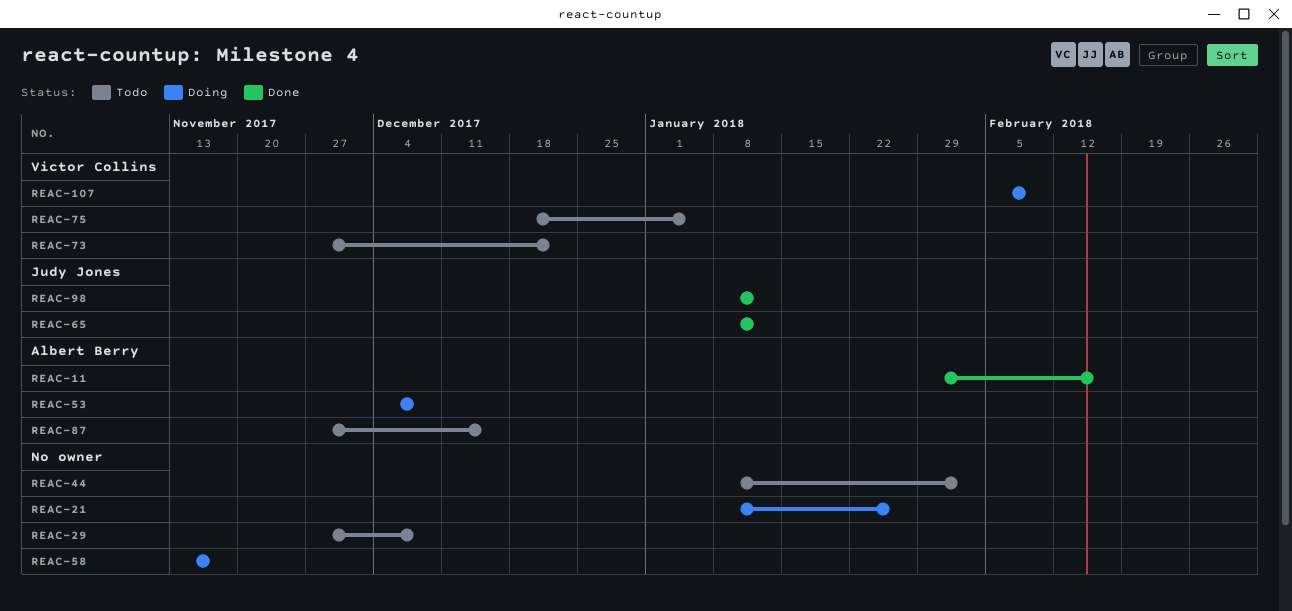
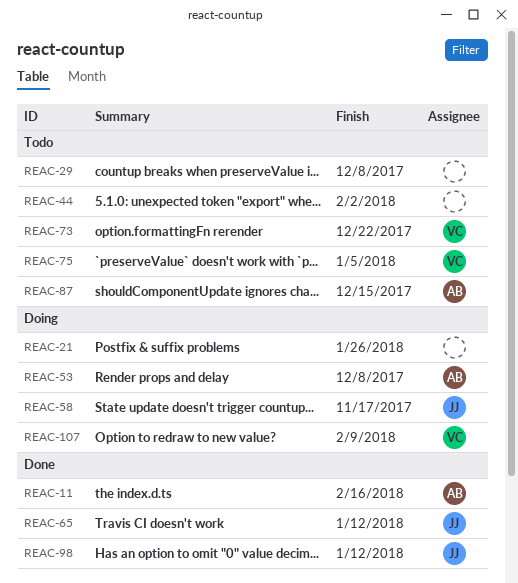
REAC-58, owner: none -> Judy Jones

